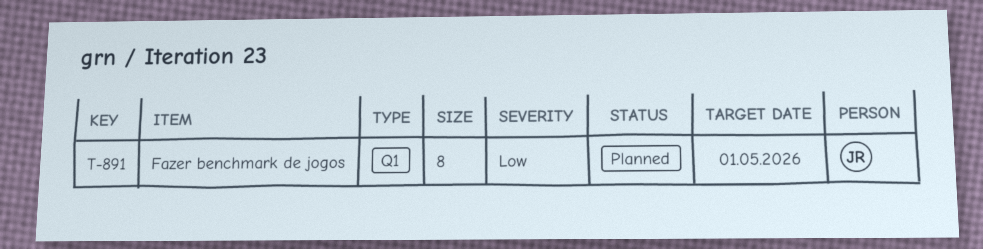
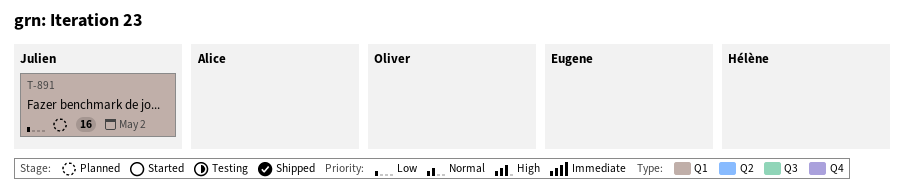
T-891, estimate: 8 -> 16
T-891, due: May 1 -> May 2

